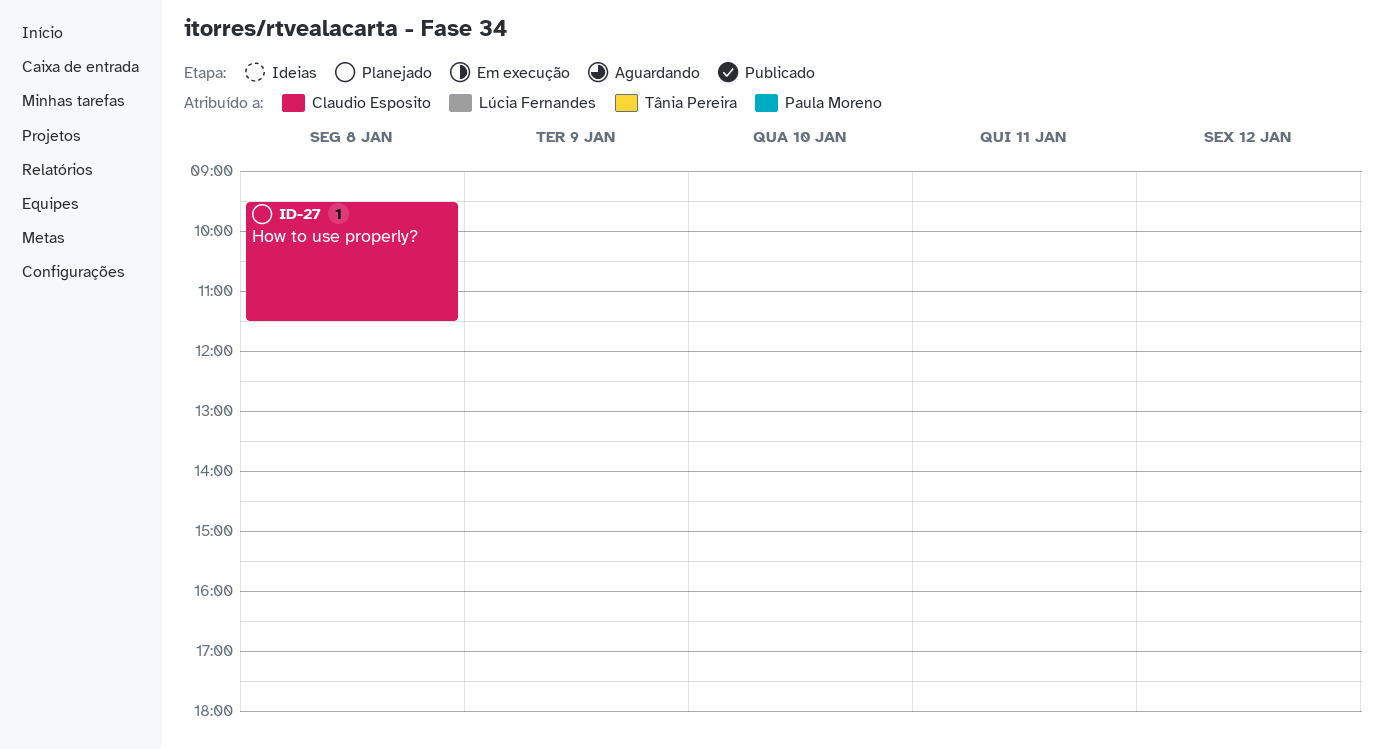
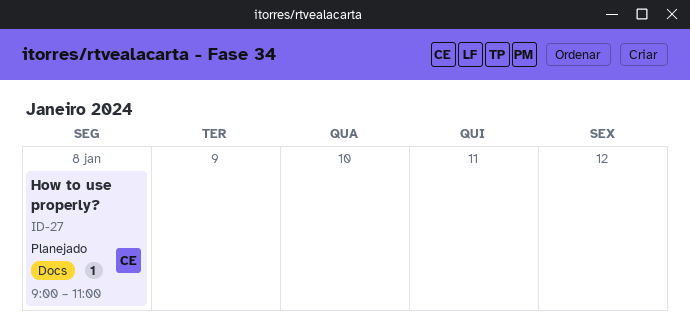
ID-27, begins: 09:30 -> 09:00
ID-27, ends: 11:30 -> 11:00

